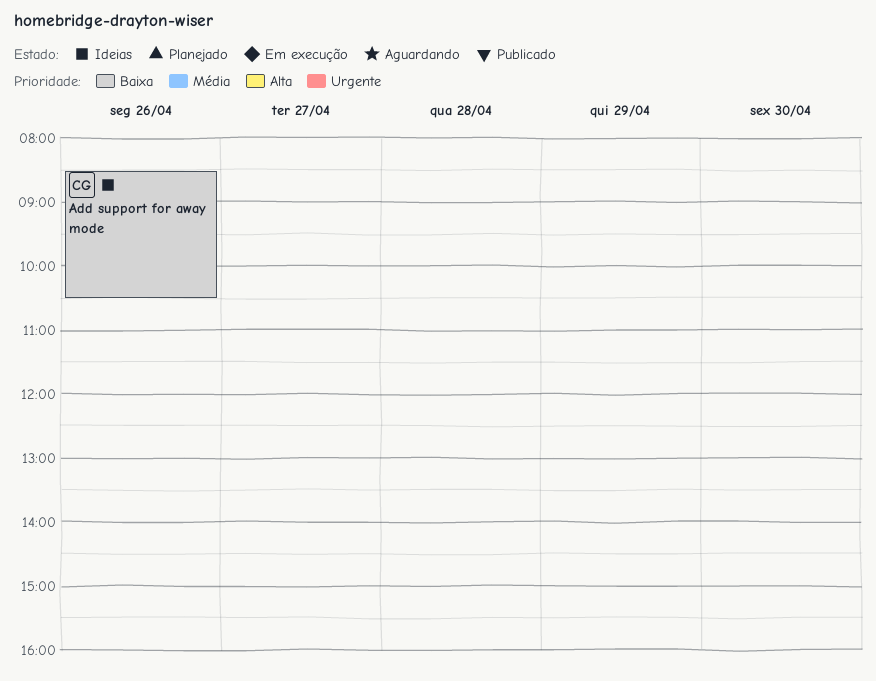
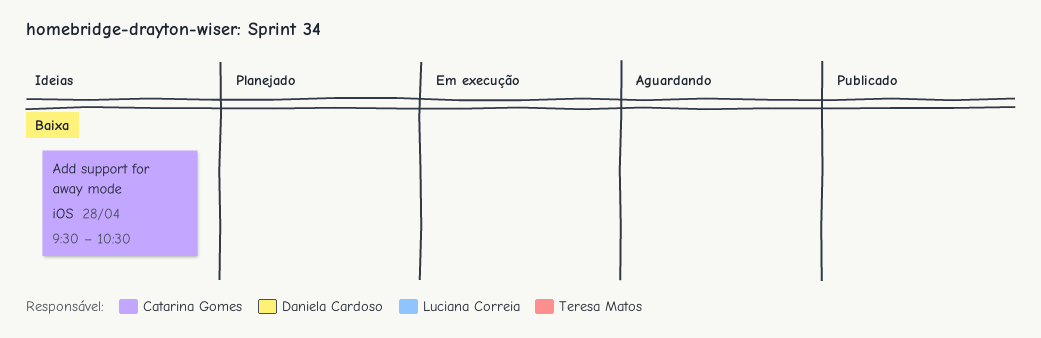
Add support for away mode, day: Apr 26 -> Apr 28
Add support for away mode, begins: 08:30 -> 09:30

